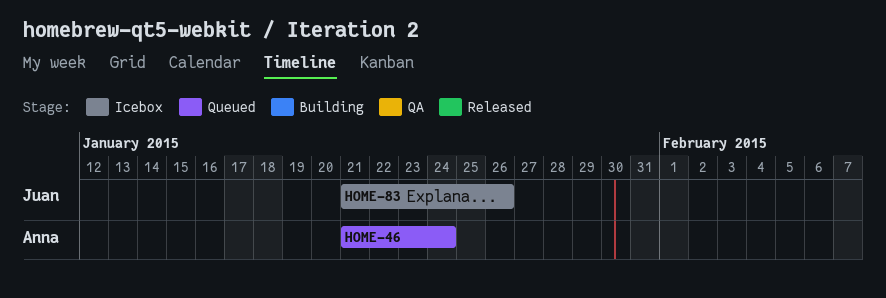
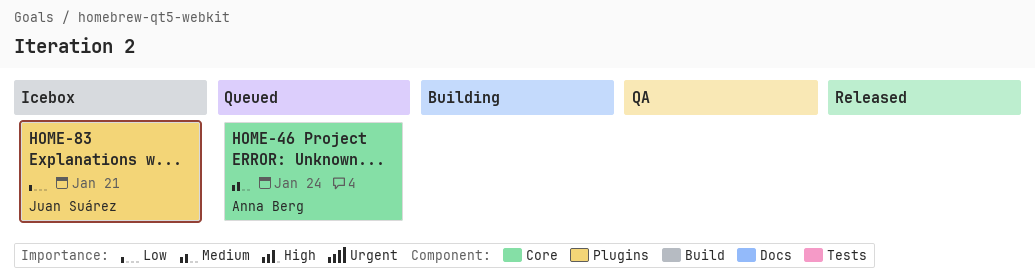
HOME-83, due: Jan 26 -> Jan 21

